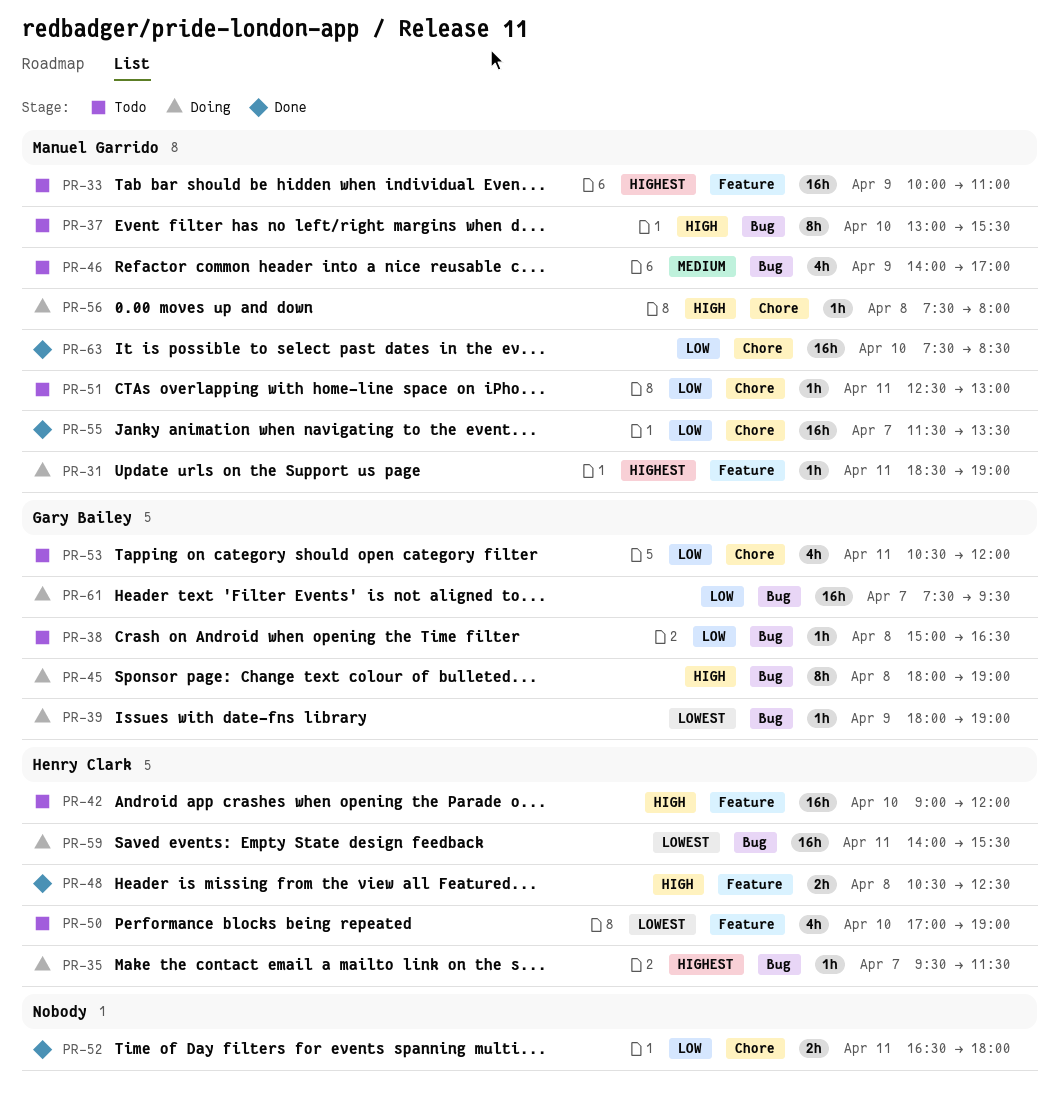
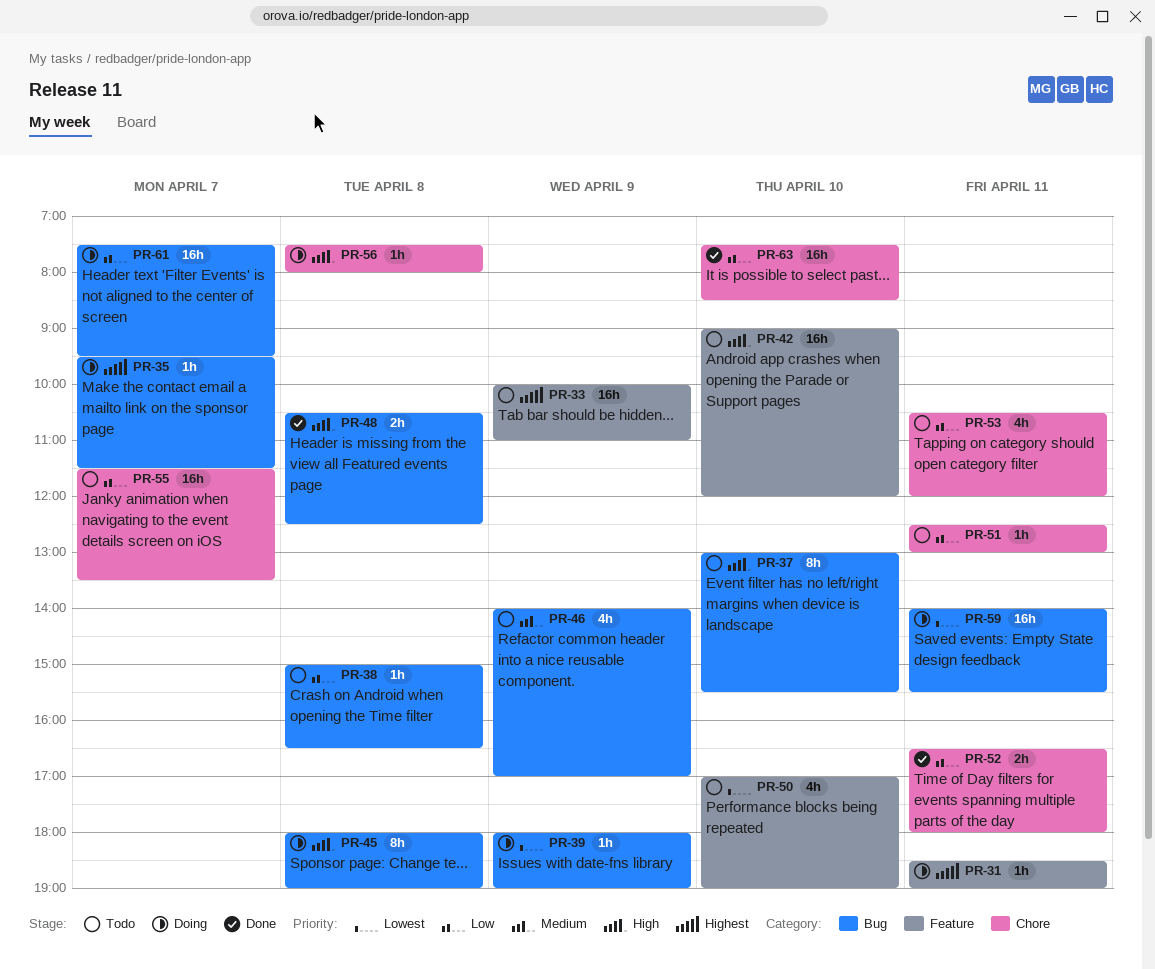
PR-48, label: Feature -> Bug
PR-55, status: Done -> Todo

